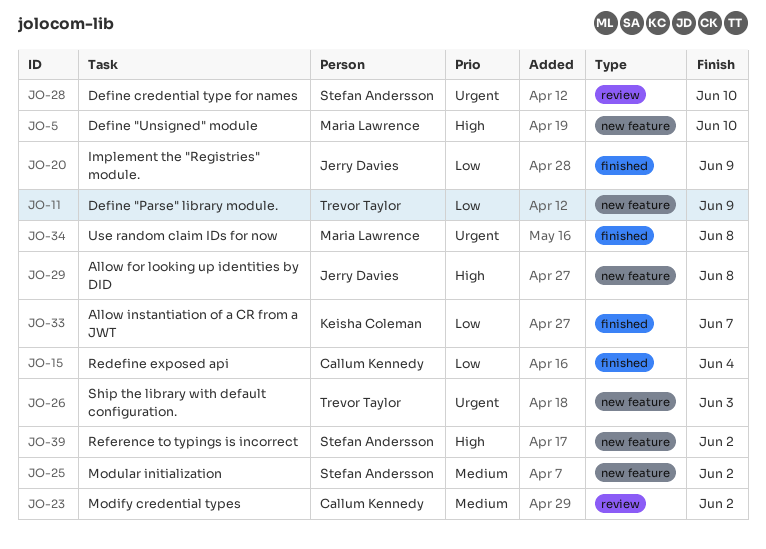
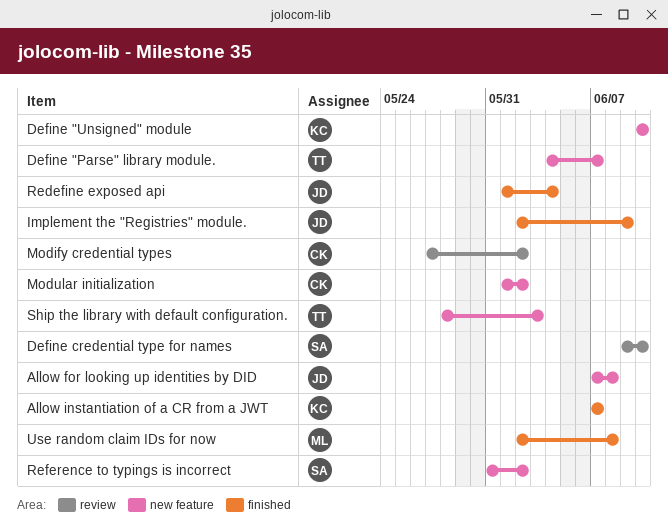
Define "Parse" library module., due: Jun 9 -> Jun 7
Define "Unsigned" module, owner: Maria Lawrence -> Keisha Coleman
Modular initialization, owner: Stefan Andersson -> Callum Kennedy
Redefine exposed api, owner: Callum Kennedy -> Jerry Davies

